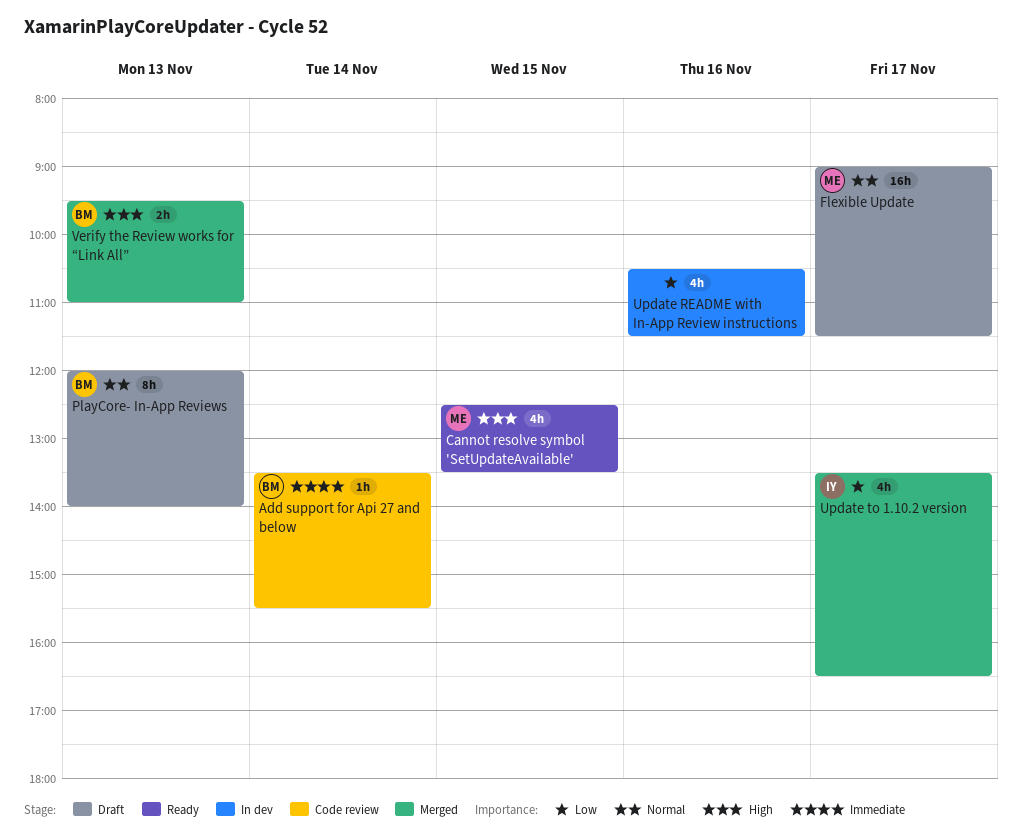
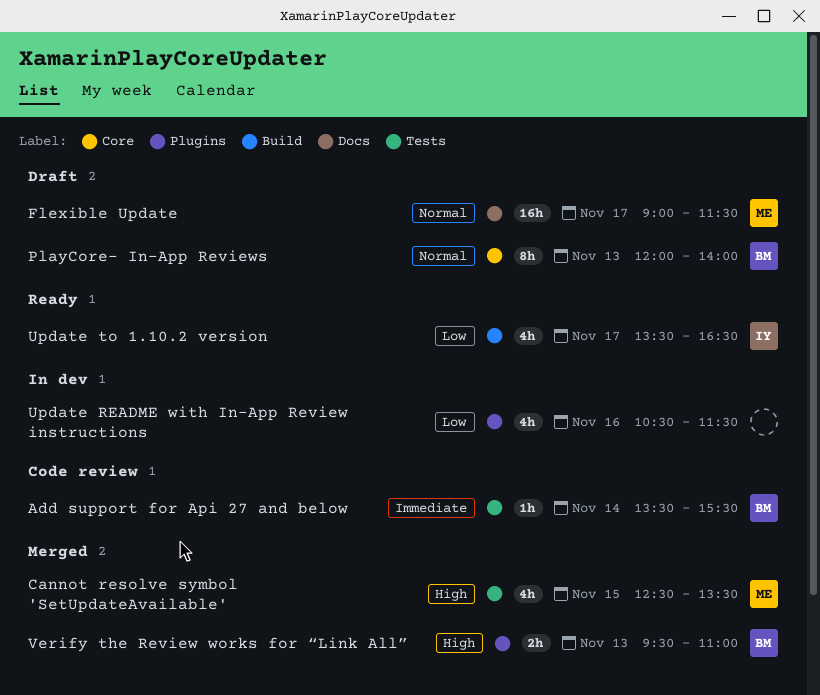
Cannot resolve symbol 'SetUpdateAvailable', status: Ready -> Merged
Update to 1.10.2 version, status: Merged -> Ready

